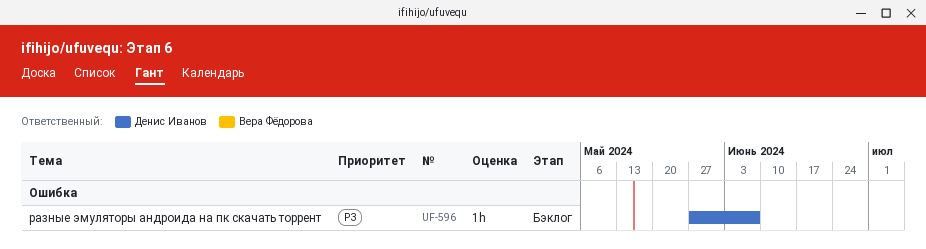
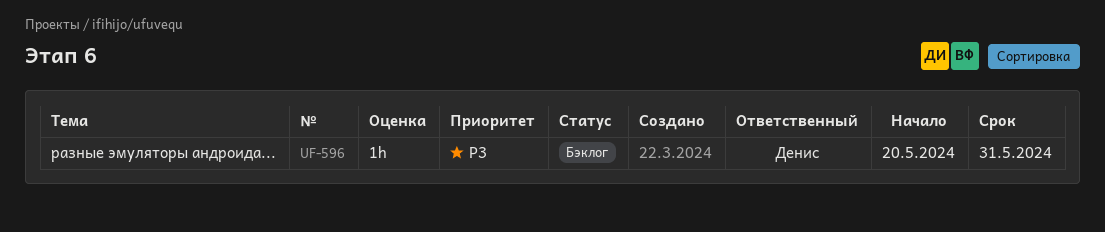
UF-596, start: May 27 -> May 20
UF-596, due: Jun 7 -> May 31

